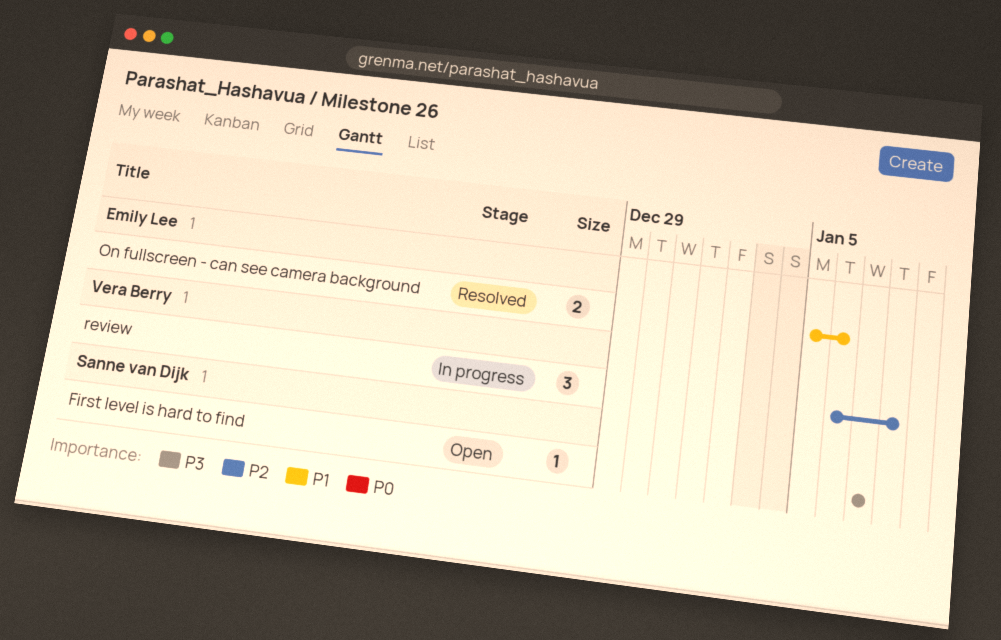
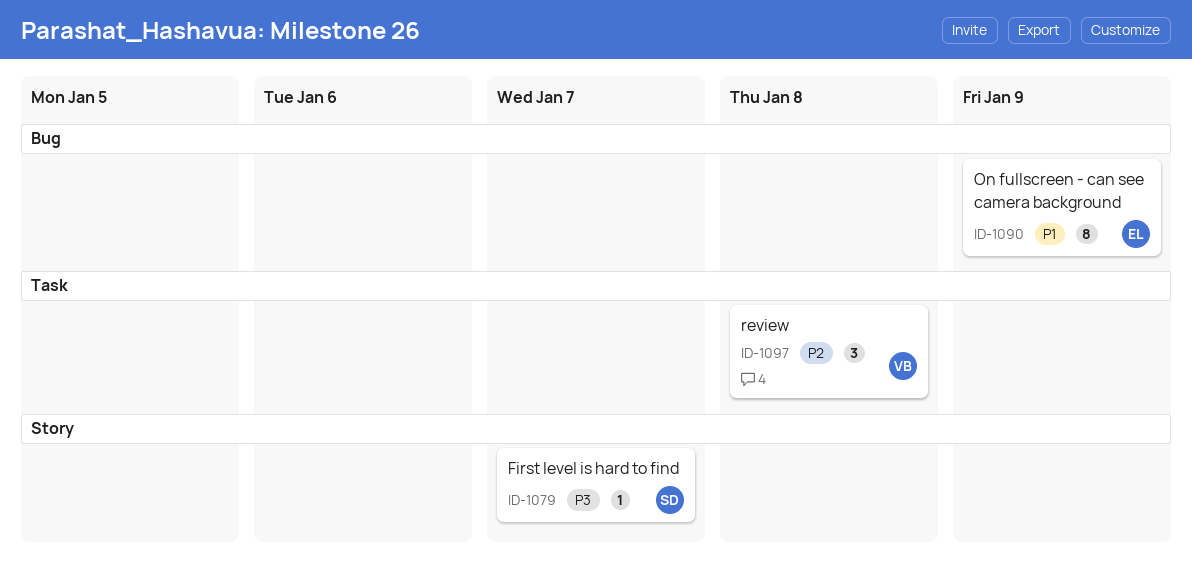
On fullscreen - can see camera background, estimate: 2 -> 8
On fullscreen - can see camera background, due: Jan 6 -> Jan 9

